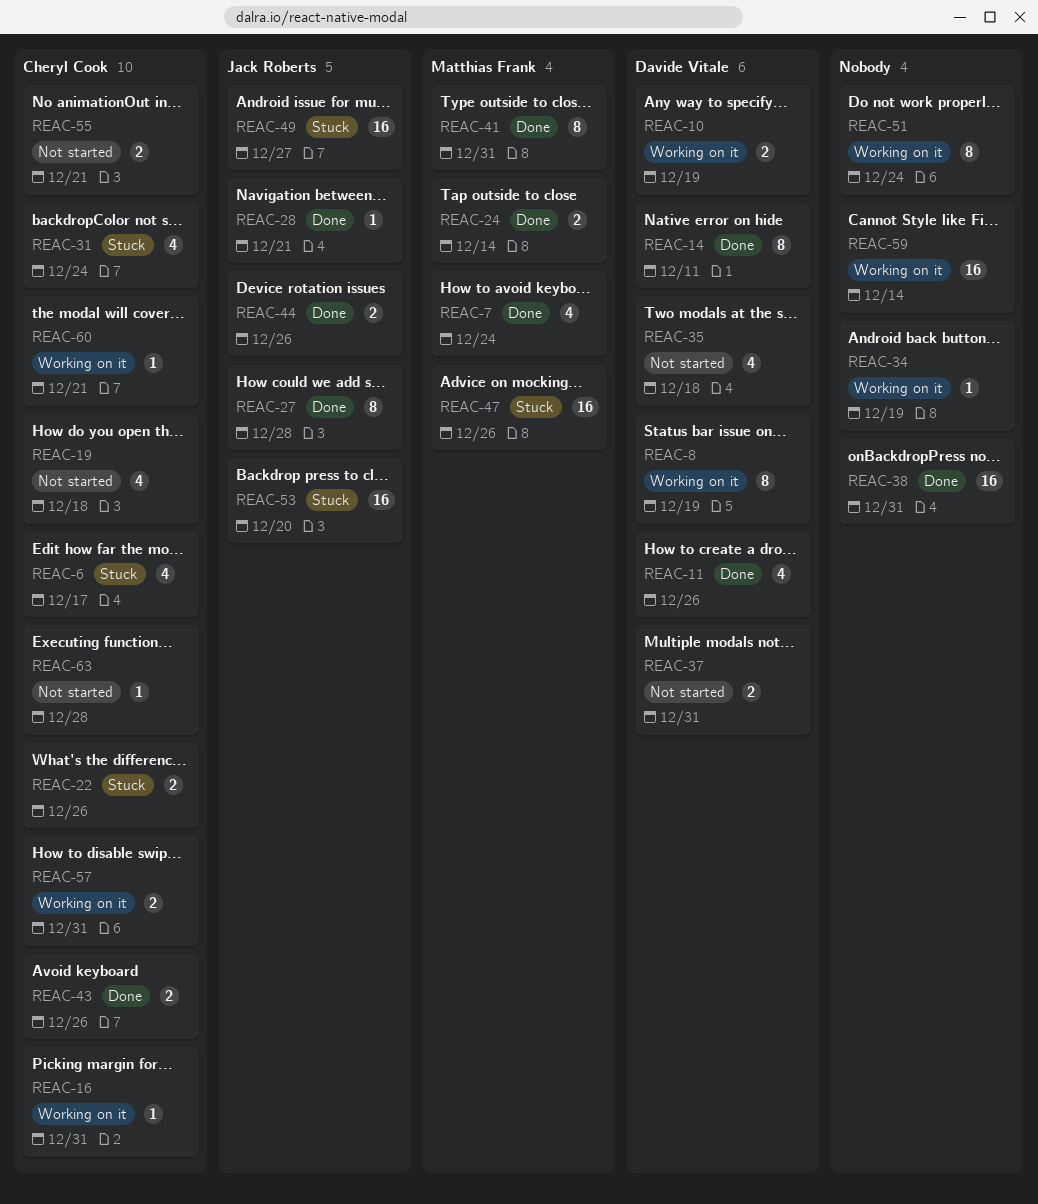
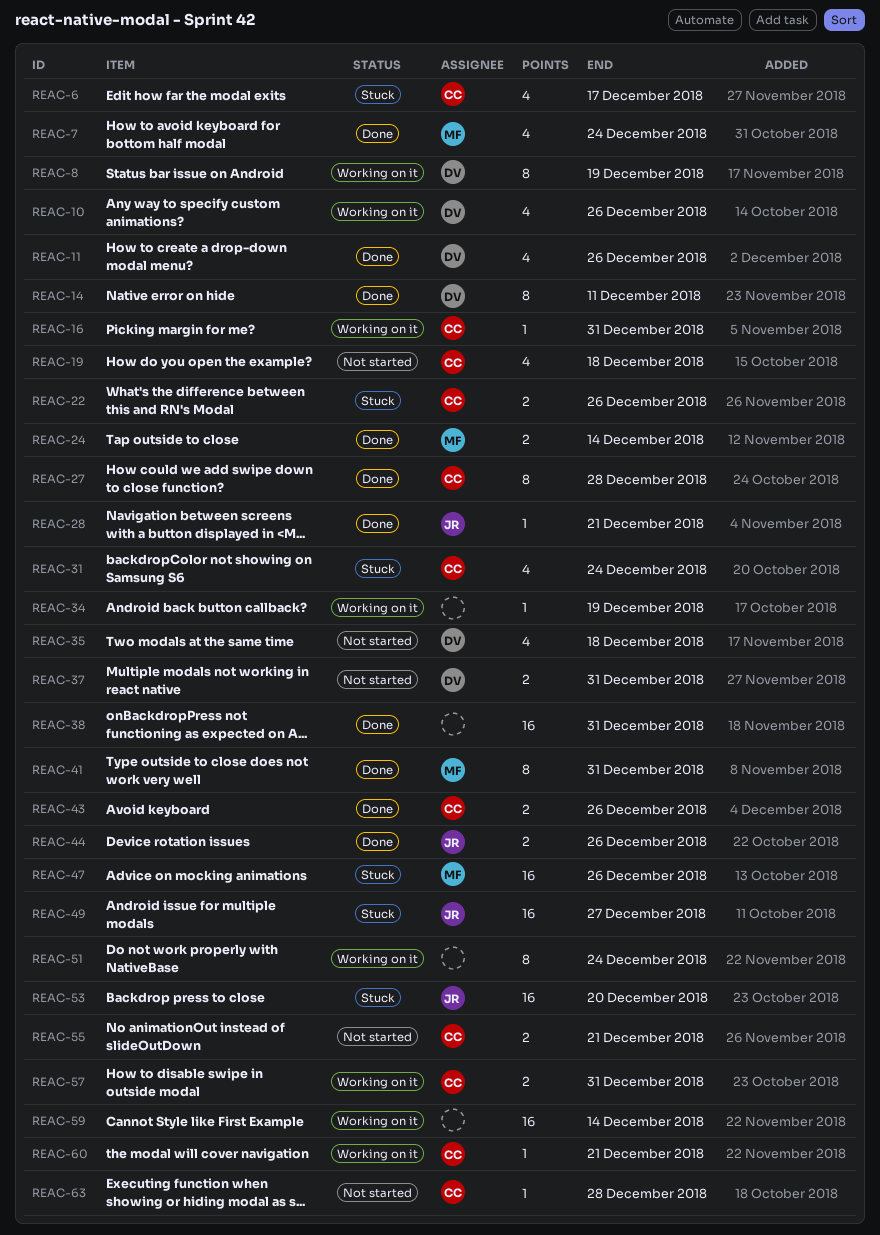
REAC-10, estimate: 2 -> 4
REAC-10, due: Dec 19 -> Dec 26
REAC-27, owner: Jack Roberts -> Cheryl Cook

